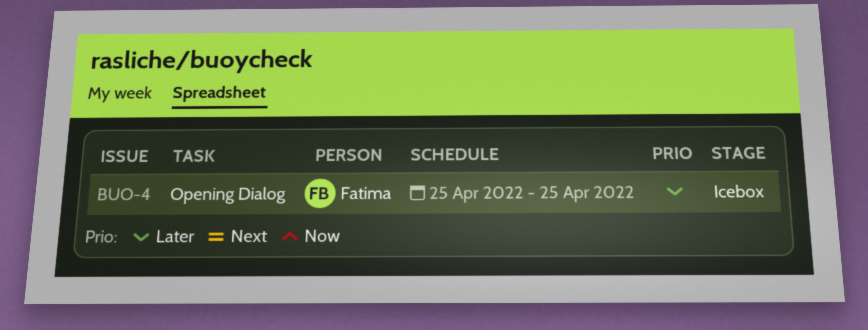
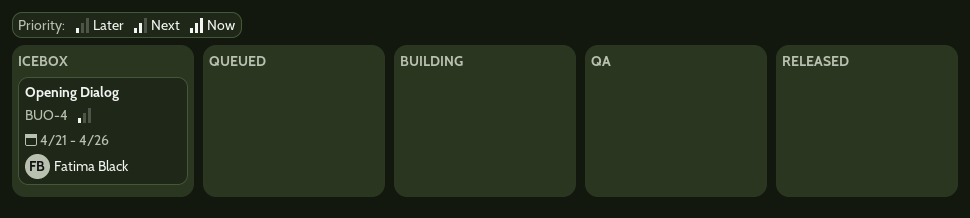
BUO-4, start: Apr 25 -> Apr 21
BUO-4, due: Apr 25 -> Apr 26

